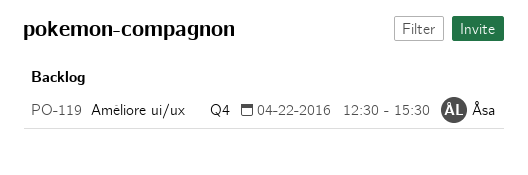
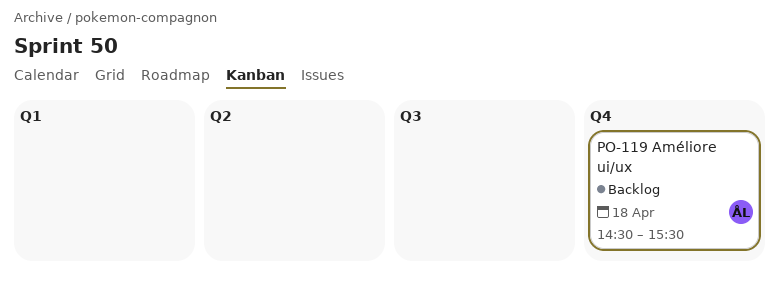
PO-119, day: Apr 22 -> Apr 18
PO-119, begins: 12:30 -> 14:30

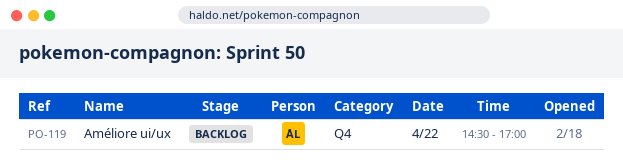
PO-119, day: Apr 18 -> Apr 22
PO-119, ends: 15:30 -> 17:00

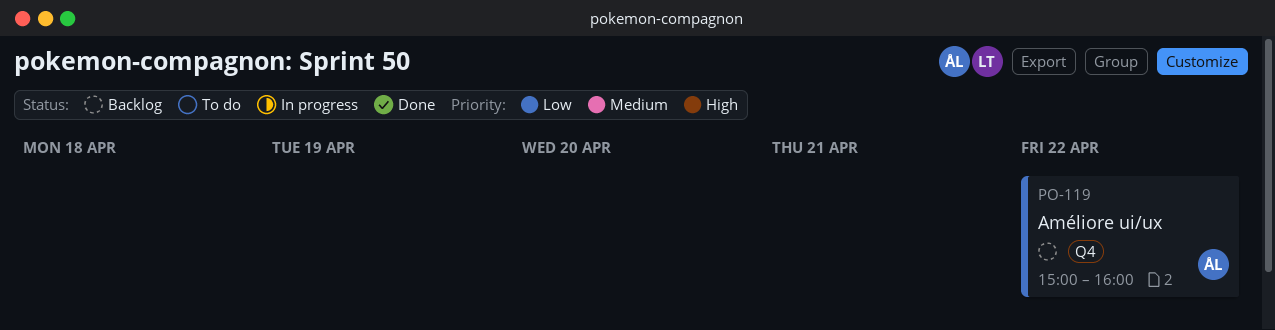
PO-119, begins: 14:30 -> 15:00
PO-119, ends: 17:00 -> 16:00

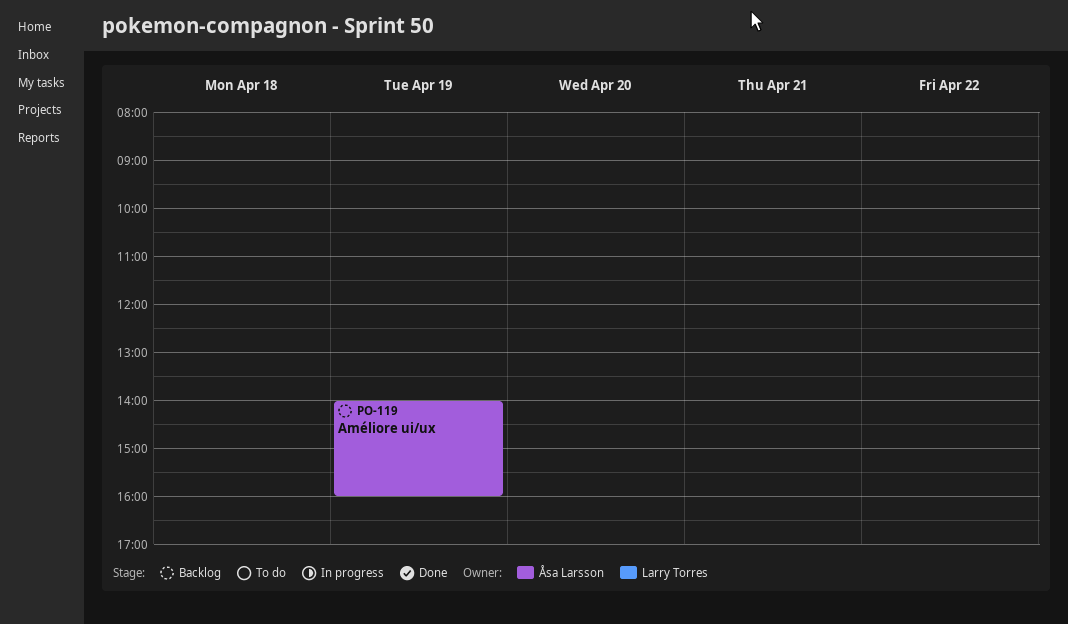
PO-119, day: Apr 22 -> Apr 19
PO-119, begins: 15:00 -> 14:00

